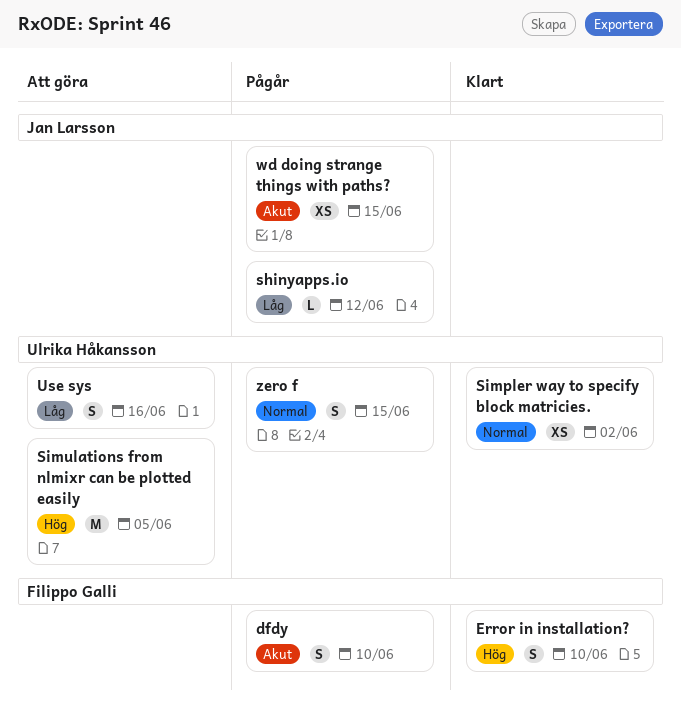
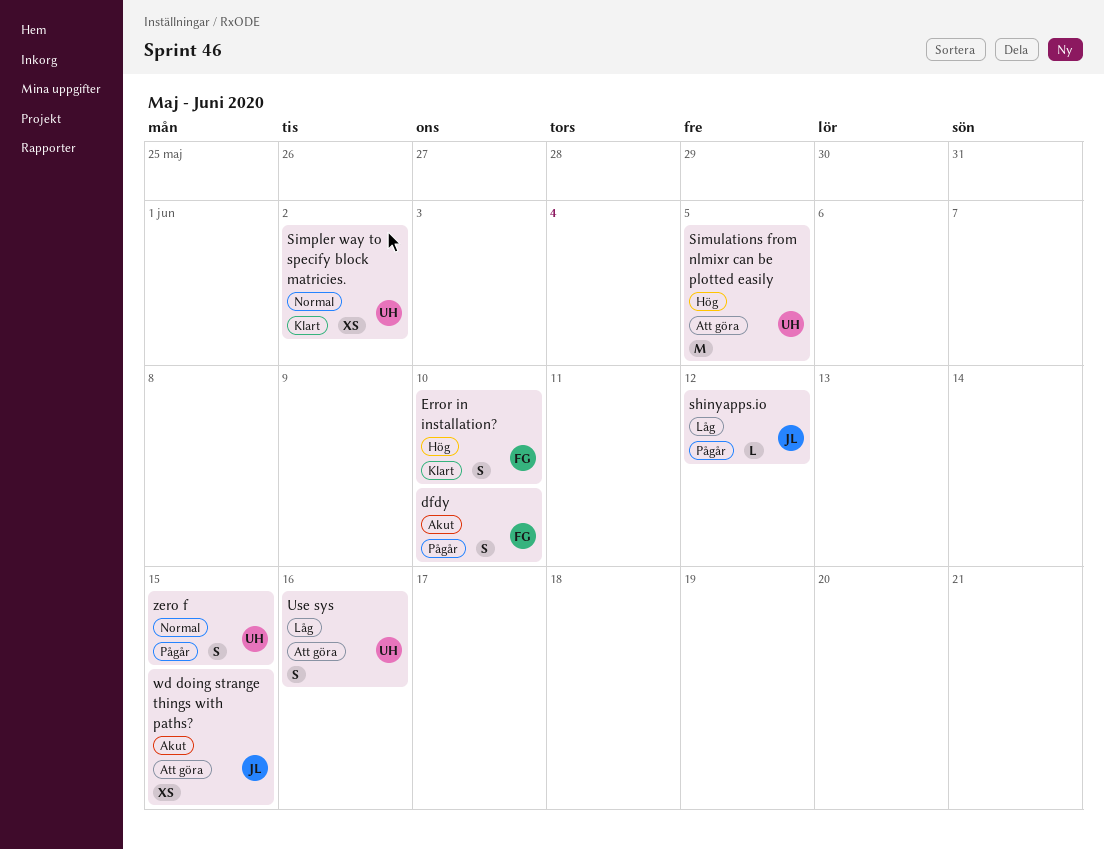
wd doing strange things with paths?, status: Pågår -> Att göra

